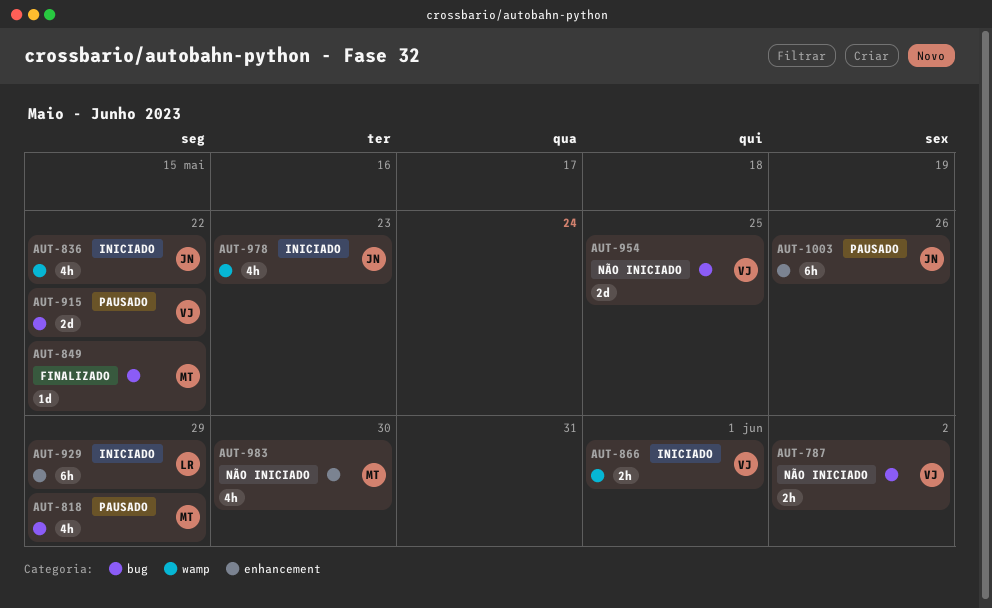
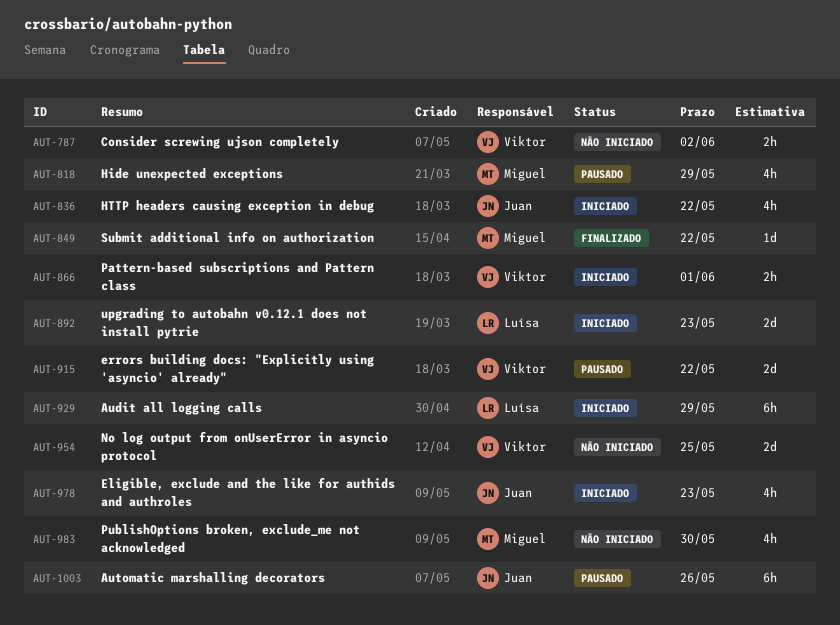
AUT-892: none -> present

